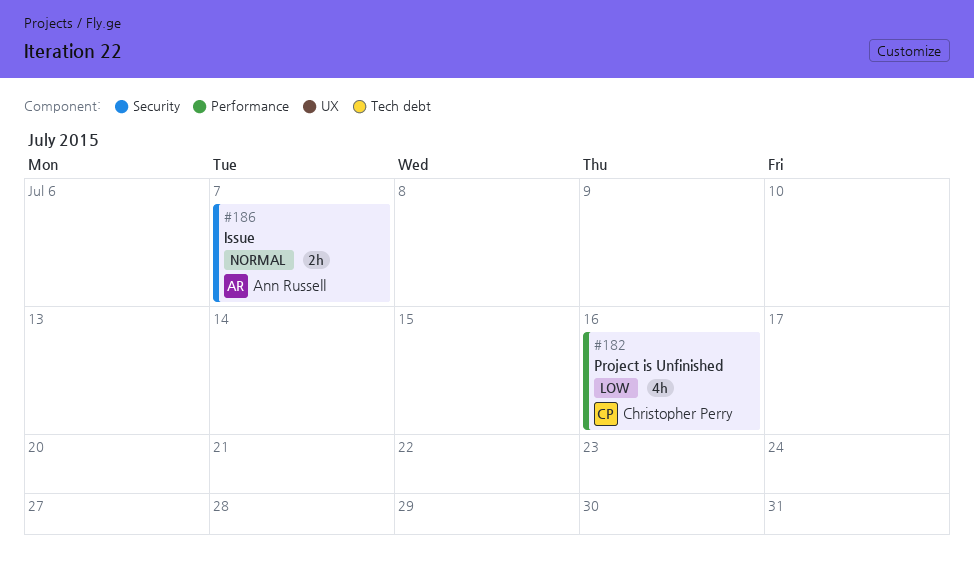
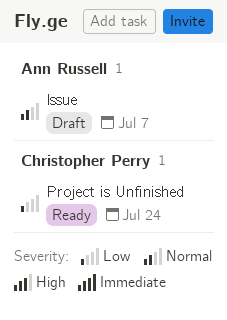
Project is Unfinished, due: Jul 16 -> Jul 24

